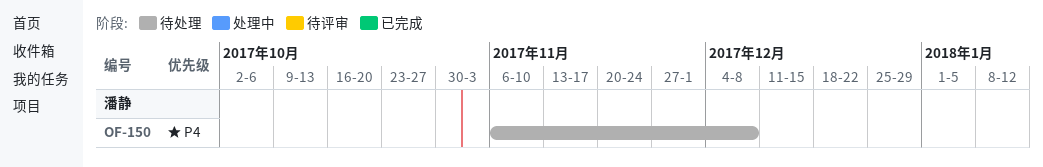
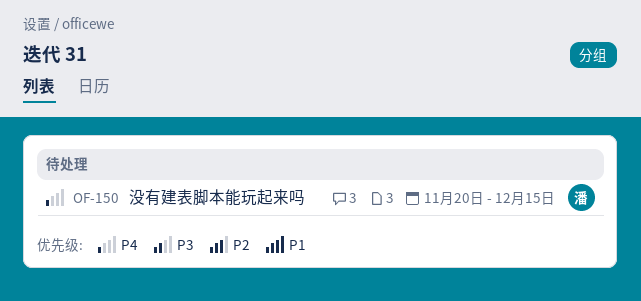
OF-150, start: Nov 6 -> Nov 20
OF-150, due: Dec 8 -> Dec 15

